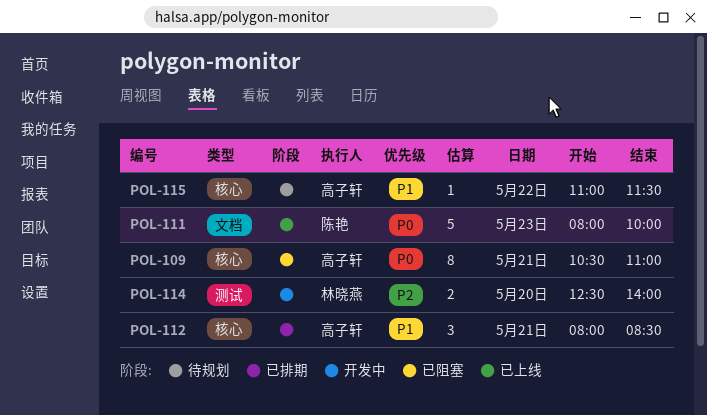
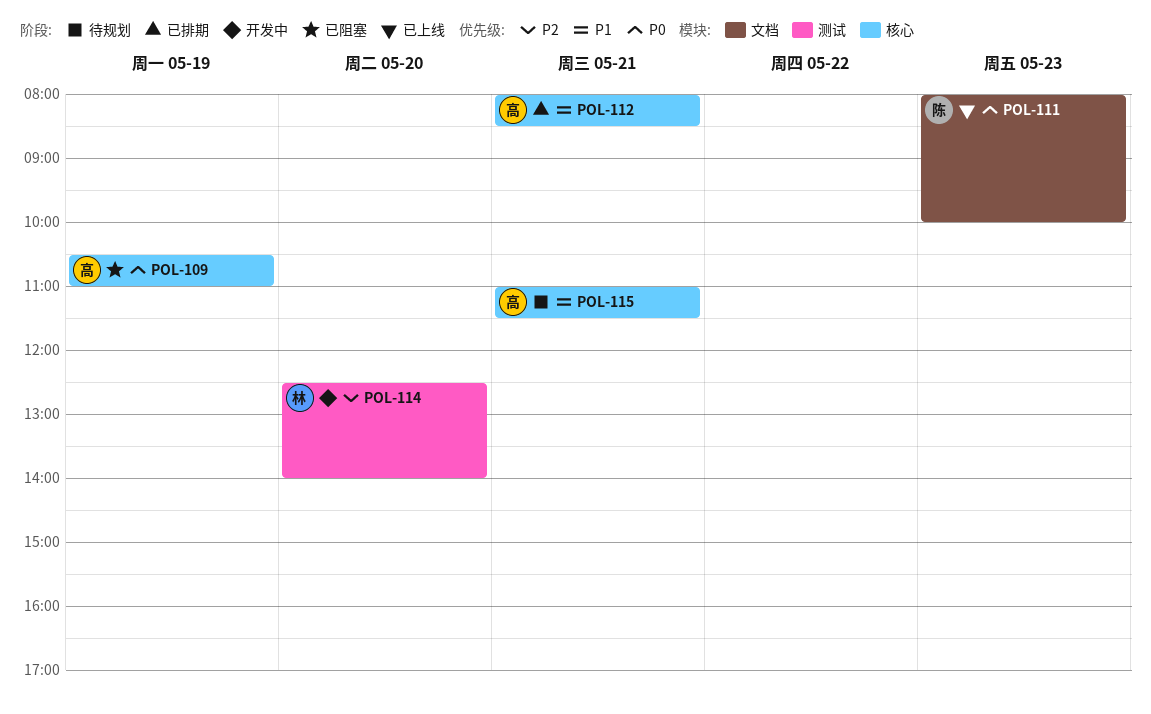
POL-109, day: May 21 -> May 19
POL-115, day: May 22 -> May 21

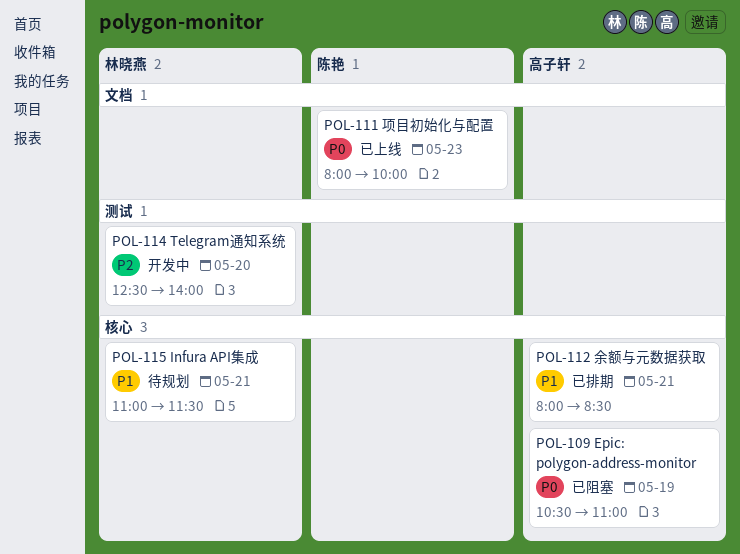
POL-115, owner: 高子轩 -> 林晓燕

